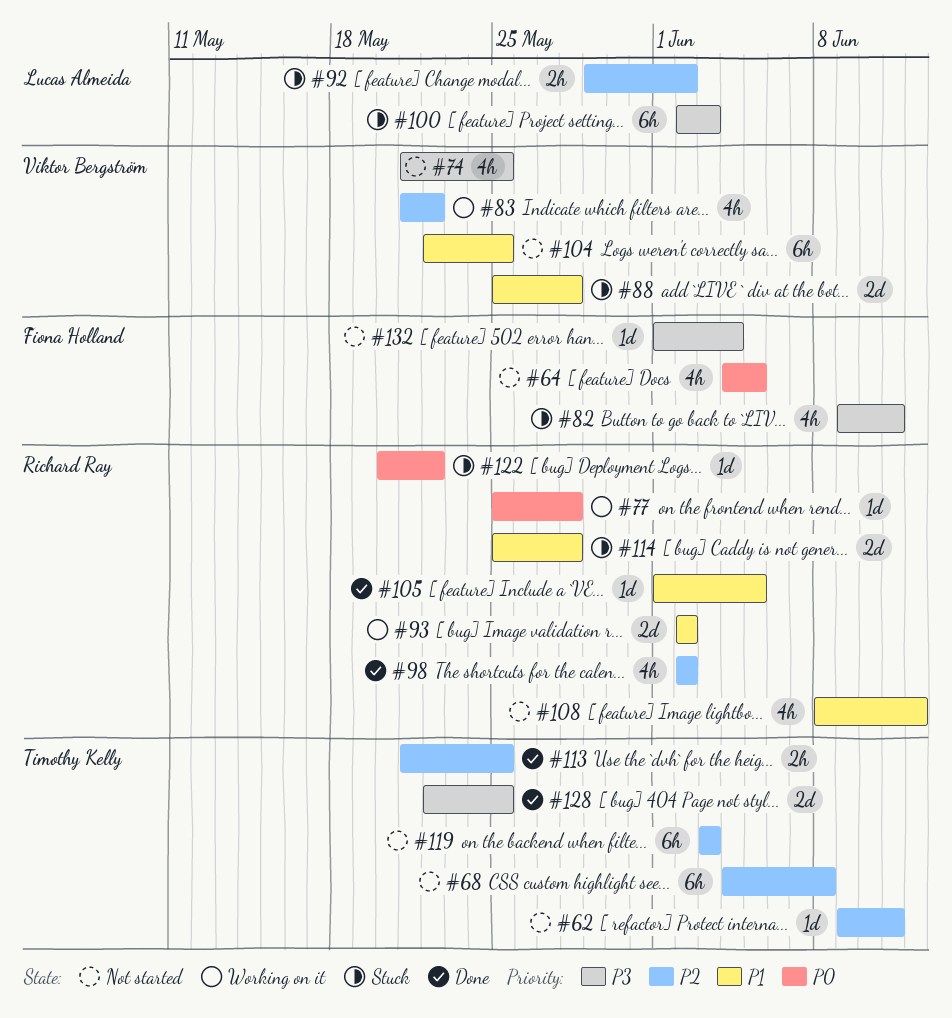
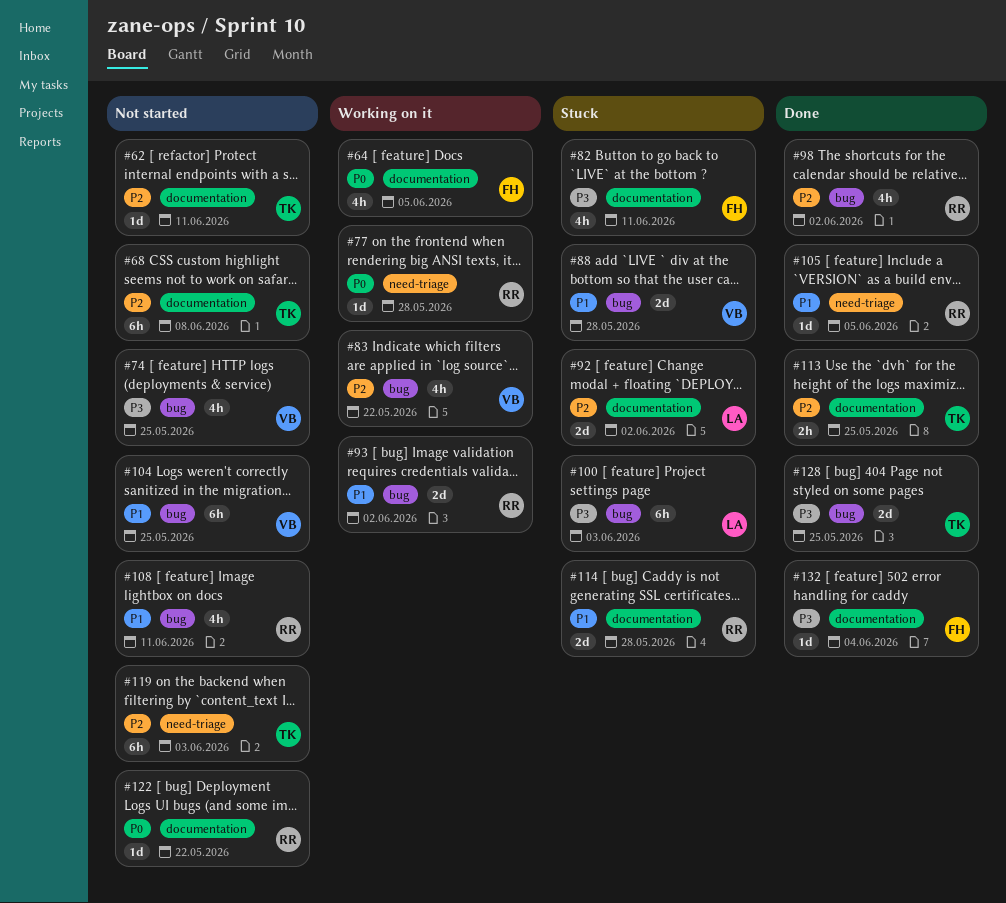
#64, status: Not started -> Working on it
#92, estimate: 2h -> 2d
#108, due: Jun 12 -> Jun 11
#122, status: Stuck -> Not started
#132, status: Not started -> Done

